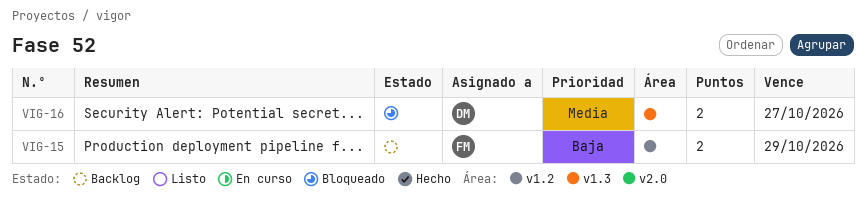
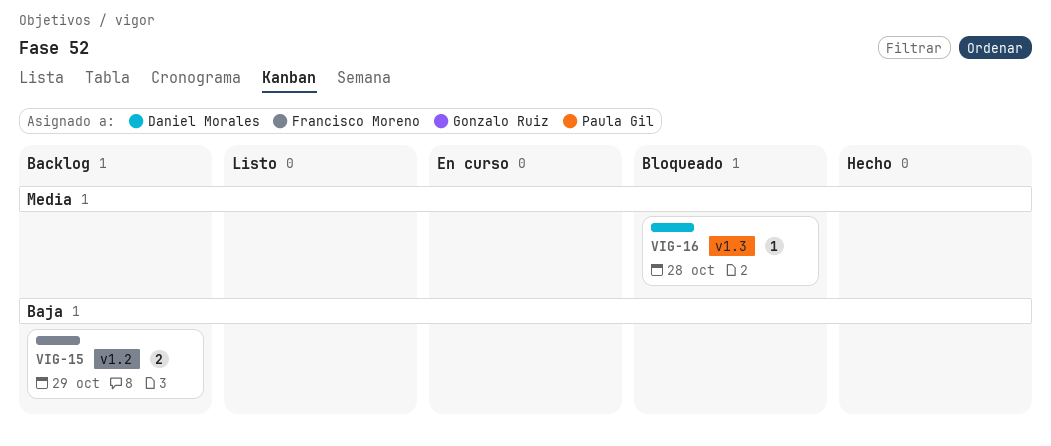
VIG-16, estimate: 2 -> 1
VIG-16, due: Oct 27 -> Oct 28

